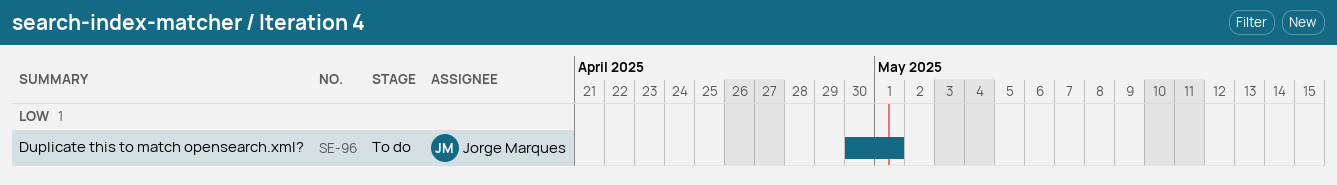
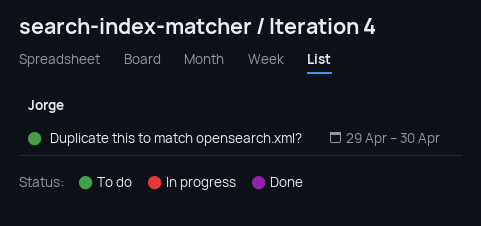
Duplicate this to match opensearch.xml?, start: Apr 30 -> Apr 29
Duplicate this to match opensearch.xml?, due: May 1 -> Apr 30

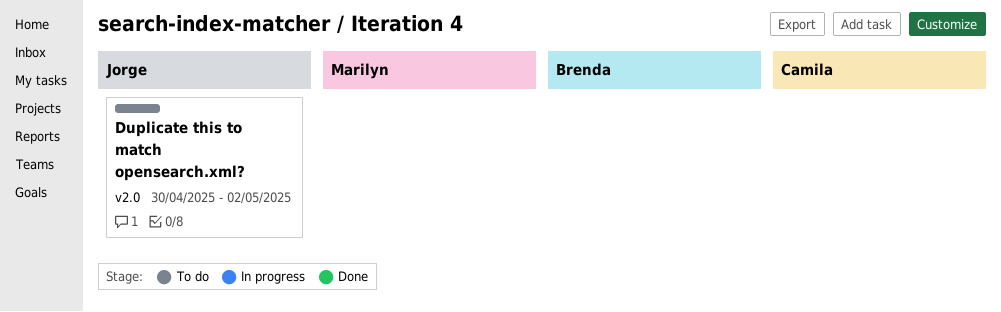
Duplicate this to match opensearch.xml?, start: Apr 29 -> Apr 30
Duplicate this to match opensearch.xml?, due: Apr 30 -> May 2

